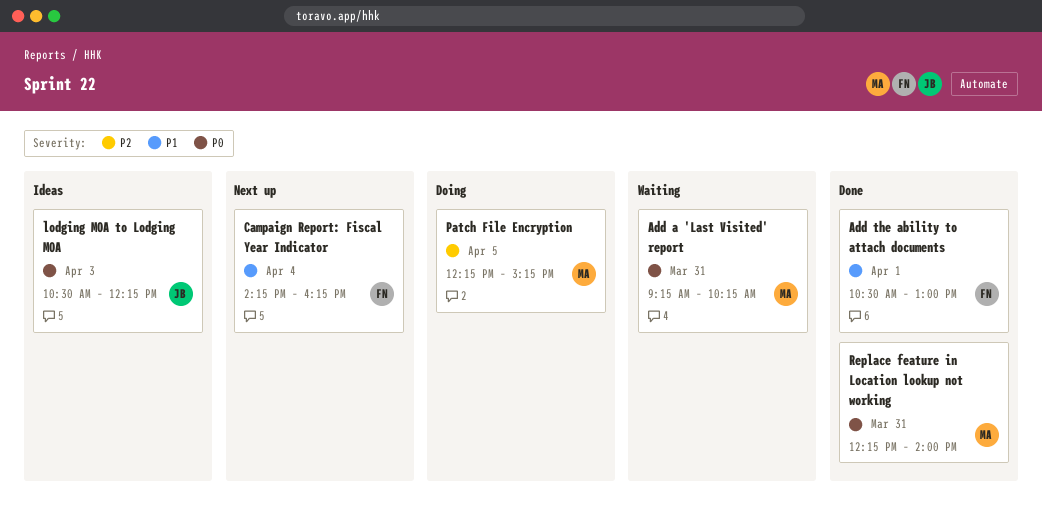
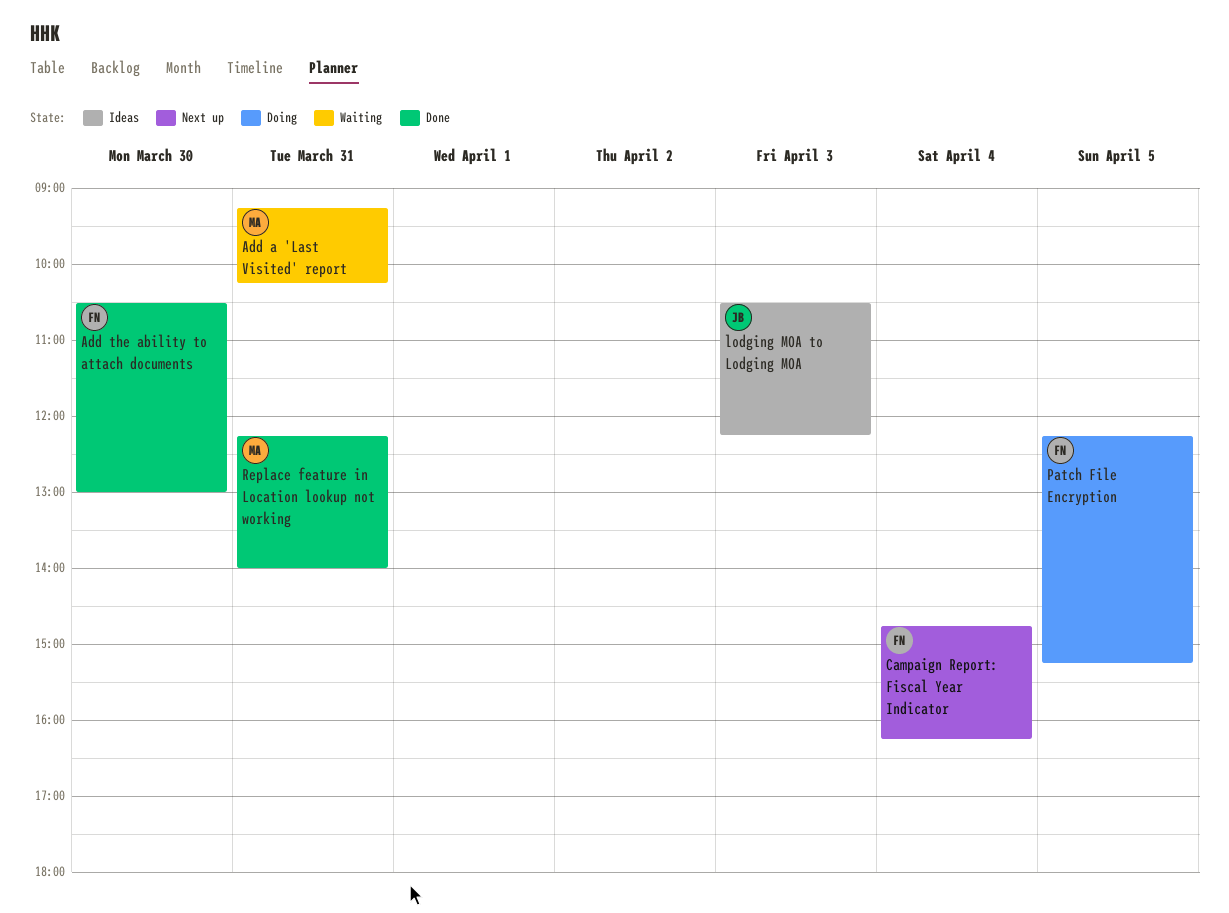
Add the ability to attach documents, day: Apr 1 -> Mar 30
Campaign Report: Fiscal Year Indicator, begins: 14:15 -> 14:45
Patch File Encryption, owner: MA -> FN

